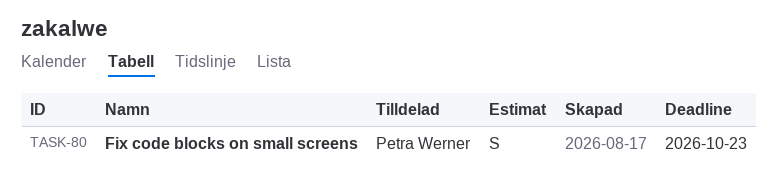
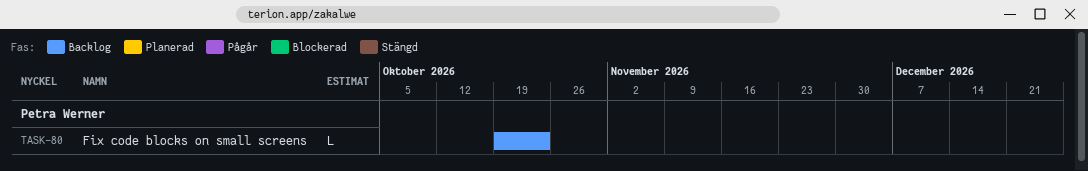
TASK-80, estimate: S -> L

